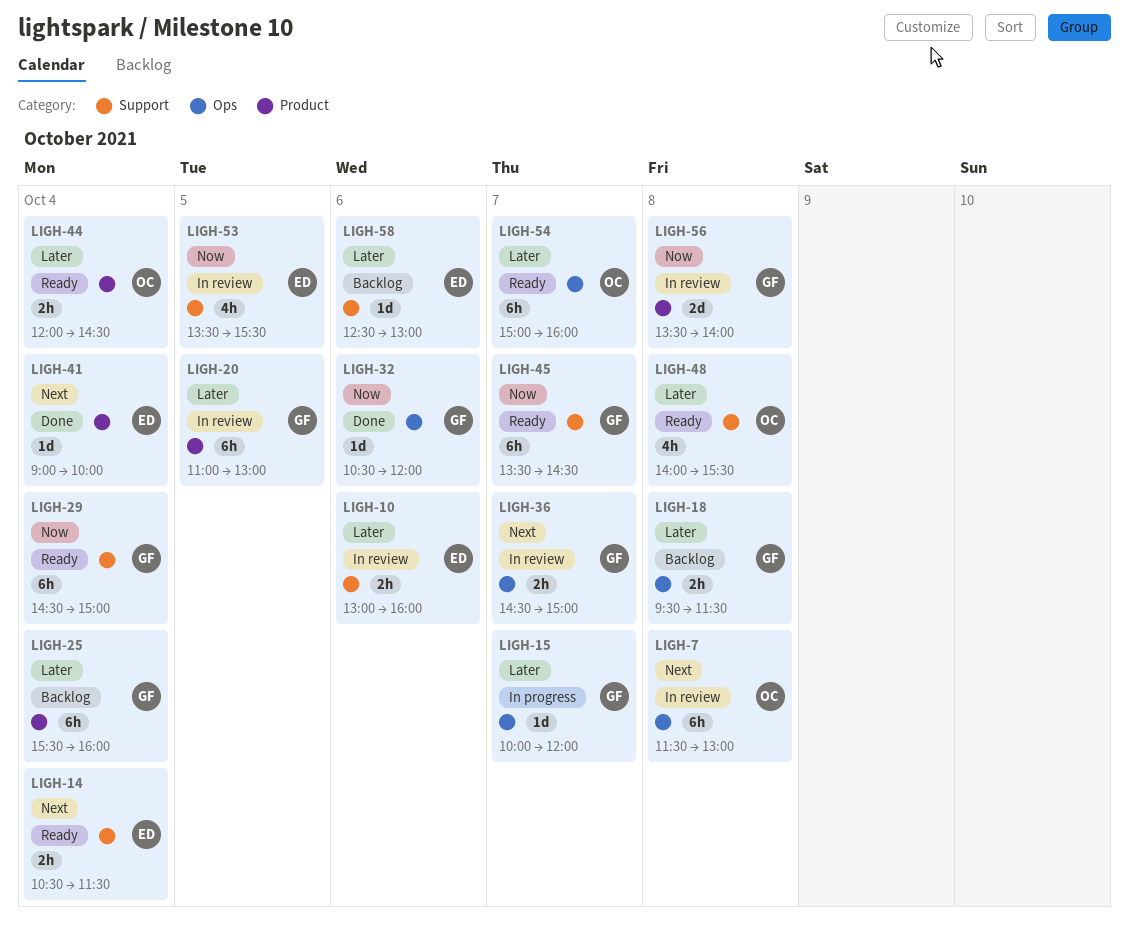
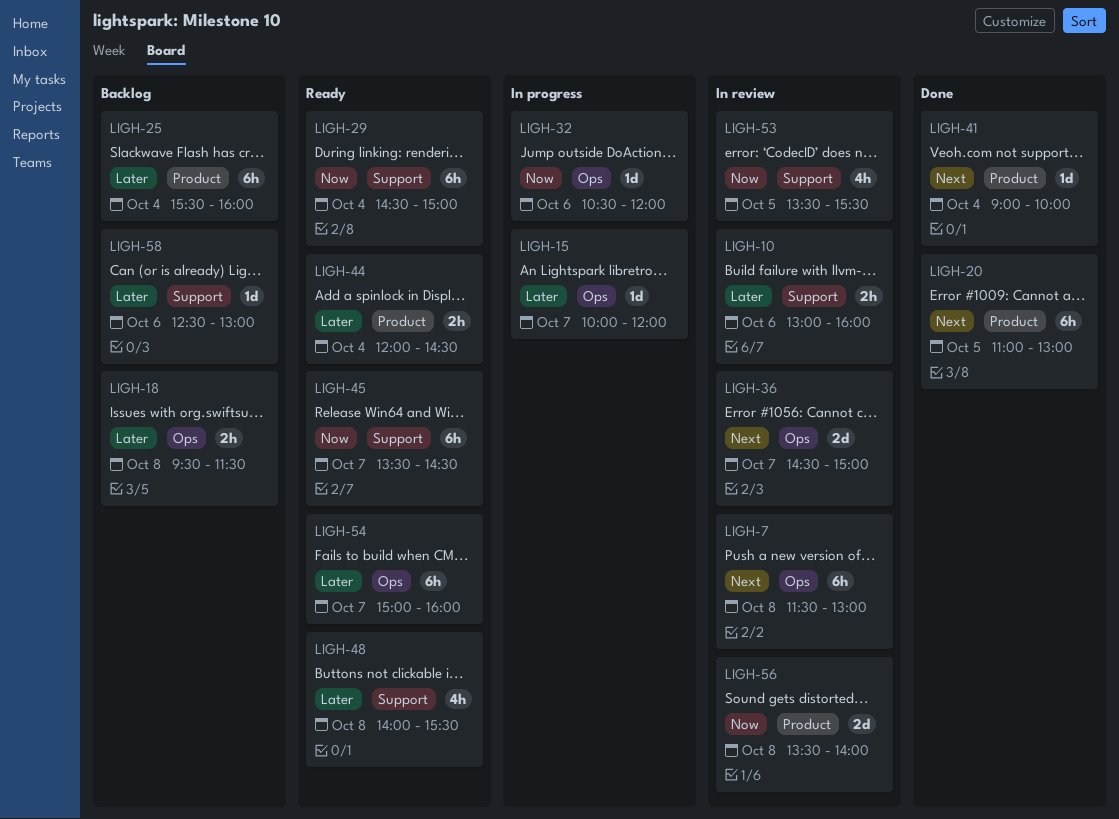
LIGH-14: present -> none
LIGH-20, status: In review -> Done
LIGH-20, priority: Later -> Next
LIGH-32, status: Done -> In progress
LIGH-36, estimate: 2h -> 2d

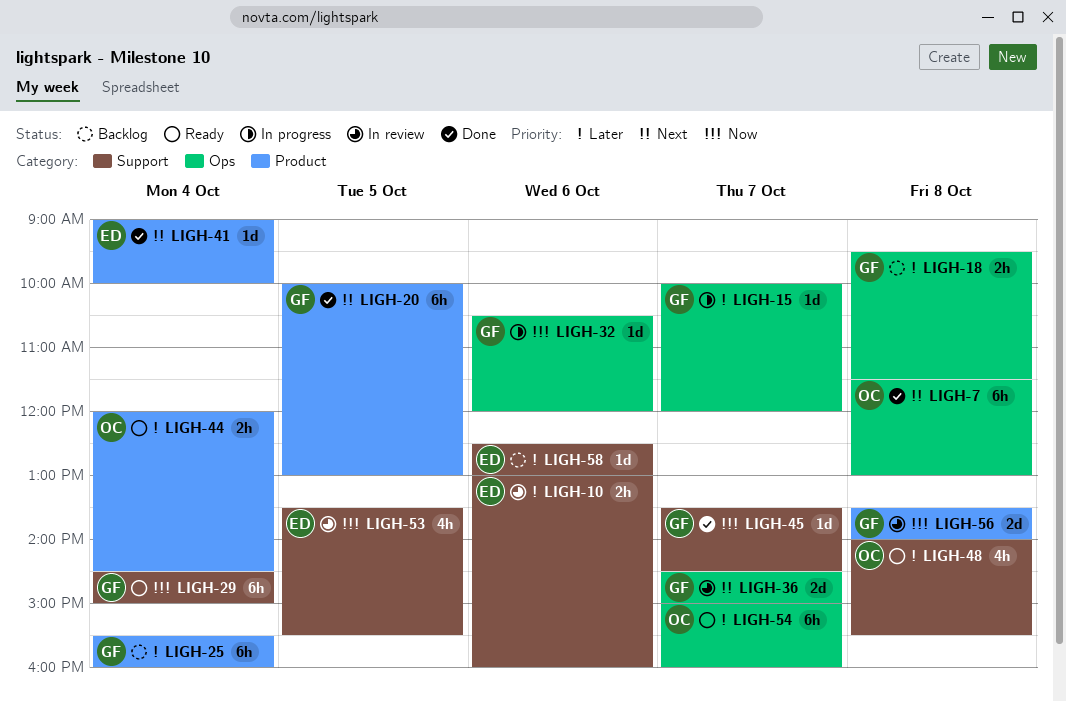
LIGH-7, status: In review -> Done
LIGH-20, begins: 11:00 -> 10:00
LIGH-45, status: Ready -> Done
LIGH-45, estimate: 6h -> 1d

